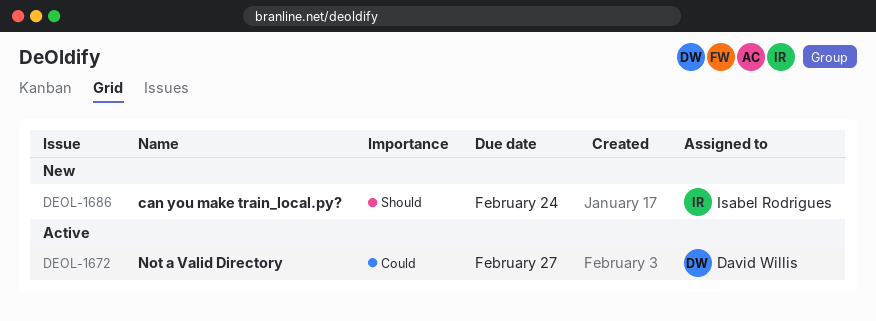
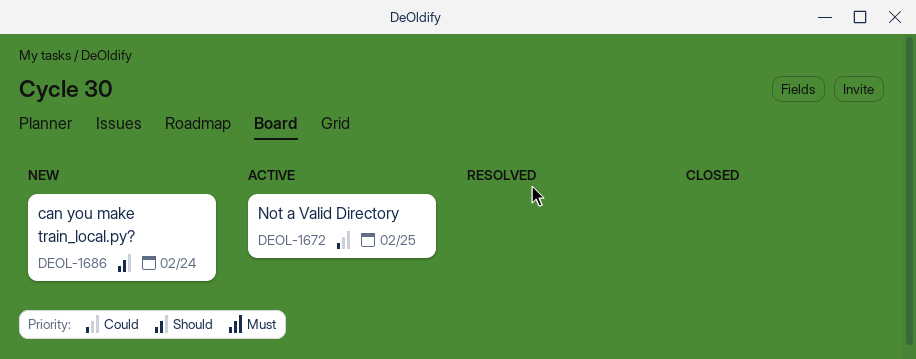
DEOL-1672, due: Feb 27 -> Feb 25

